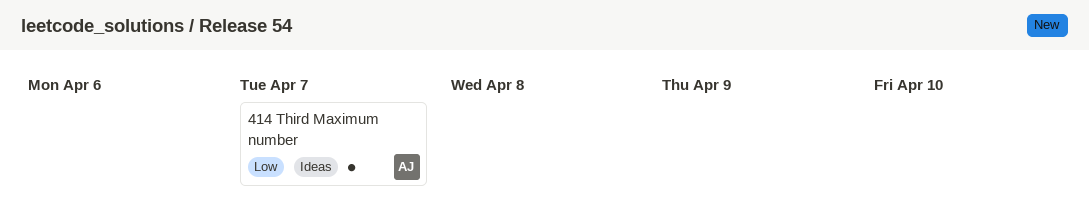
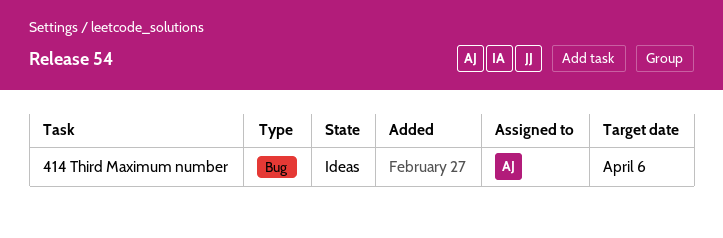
414 Third Maximum number, due: Apr 7 -> Apr 6

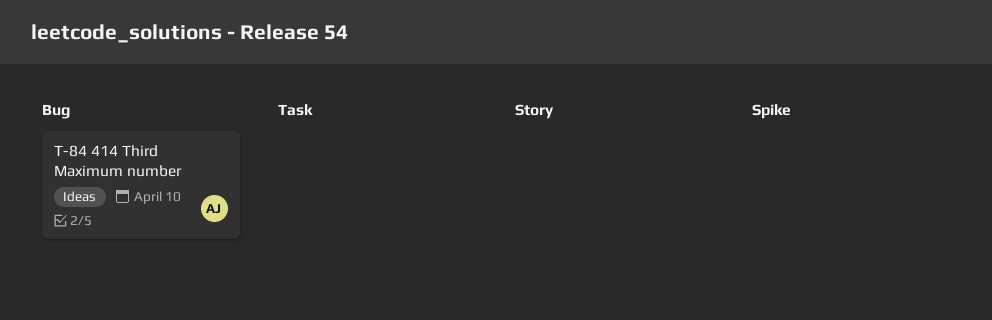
414 Third Maximum number, due: Apr 6 -> Apr 10

